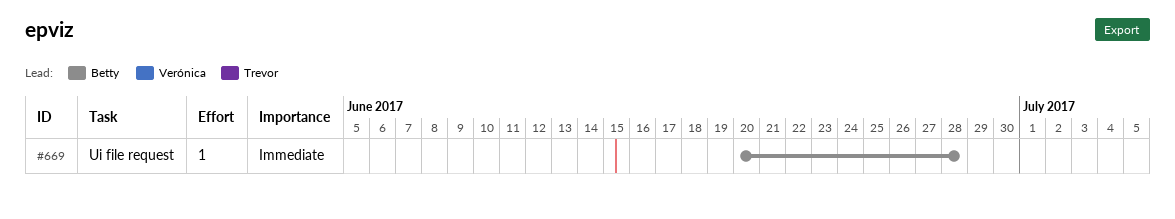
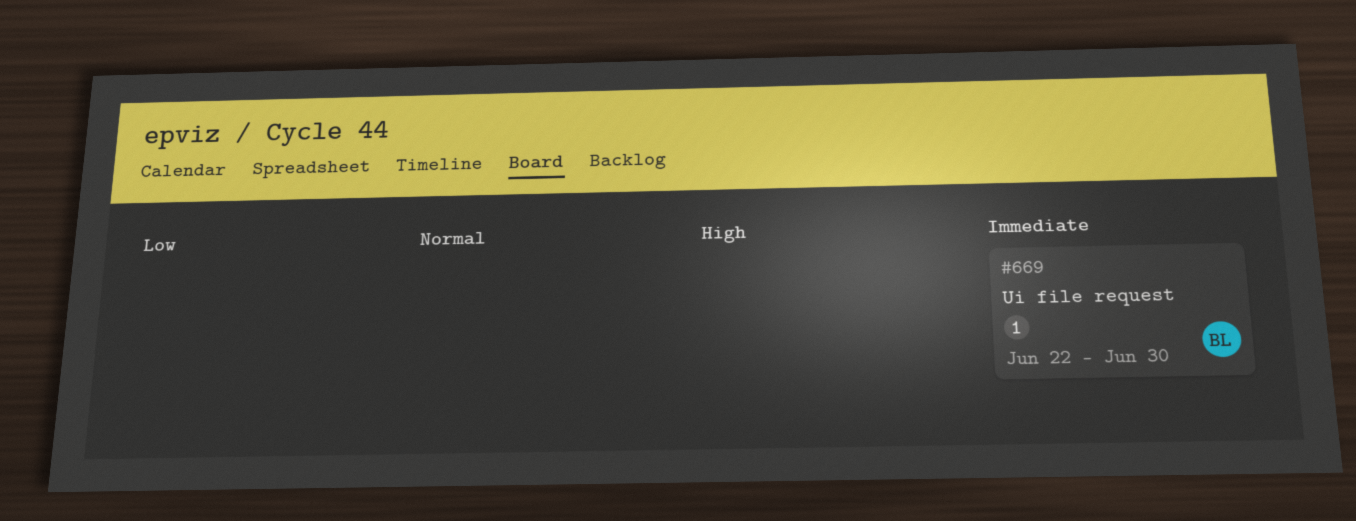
#669, start: Jun 20 -> Jun 22
#669, due: Jun 28 -> Jun 30

